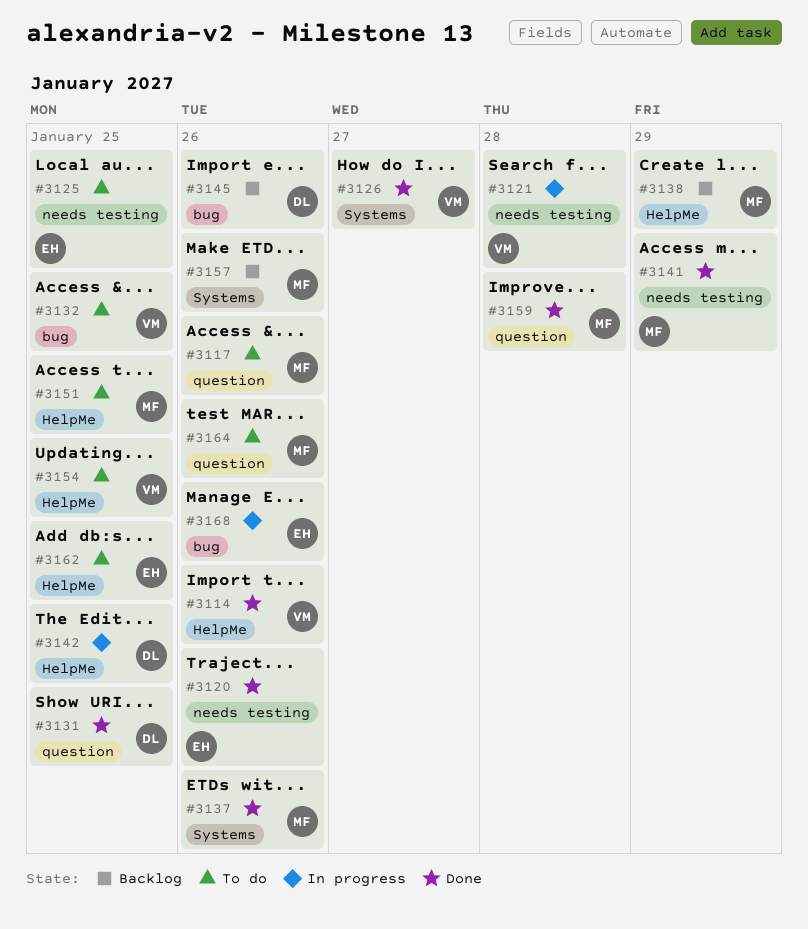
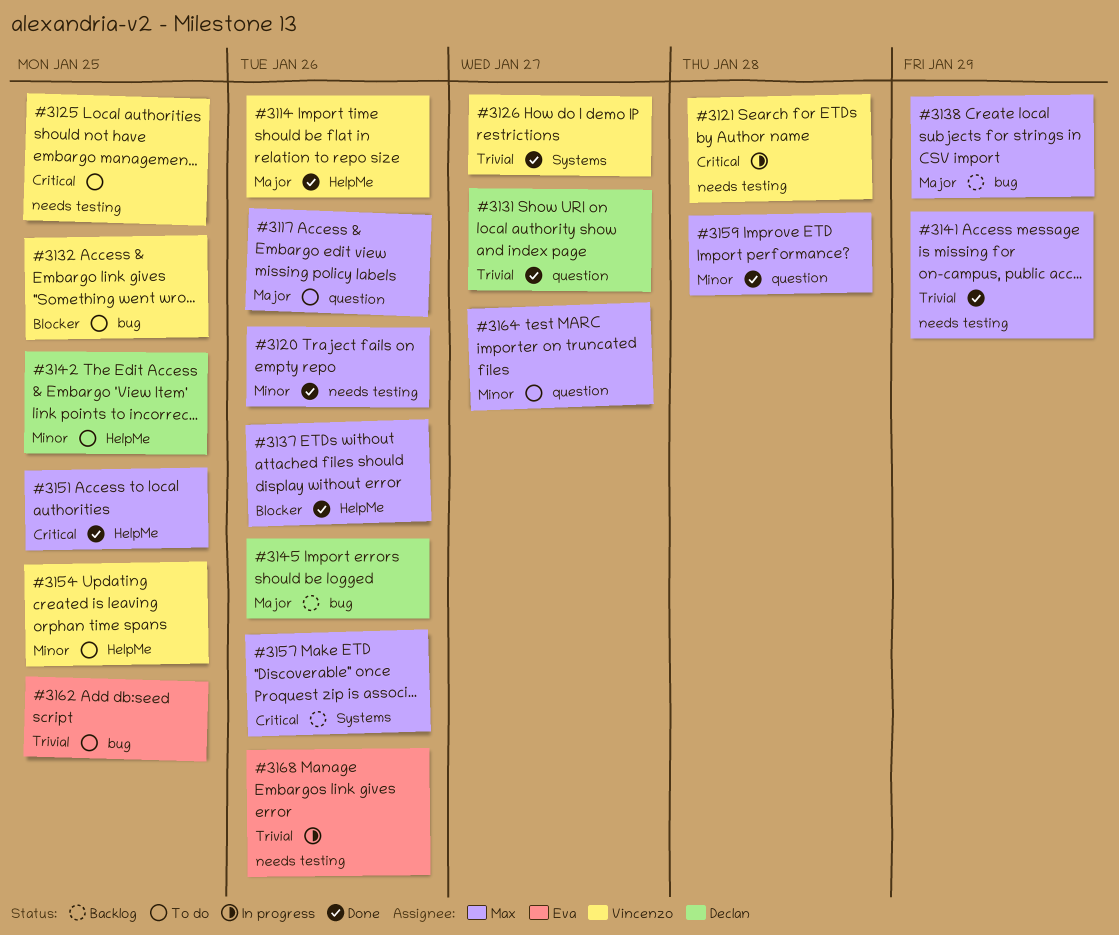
#3120, owner: Eva -> Max
#3125, owner: Eva -> Vincenzo
#3131, due: Jan 25 -> Jan 27
#3137, label: Systems -> HelpMe
#3138, label: HelpMe -> bug
#3142, status: In progress -> To do
#3151, status: To do -> Done
#3162, label: HelpMe -> bug
#3164, due: Jan 26 -> Jan 27
#3168, label: bug -> needs testing

